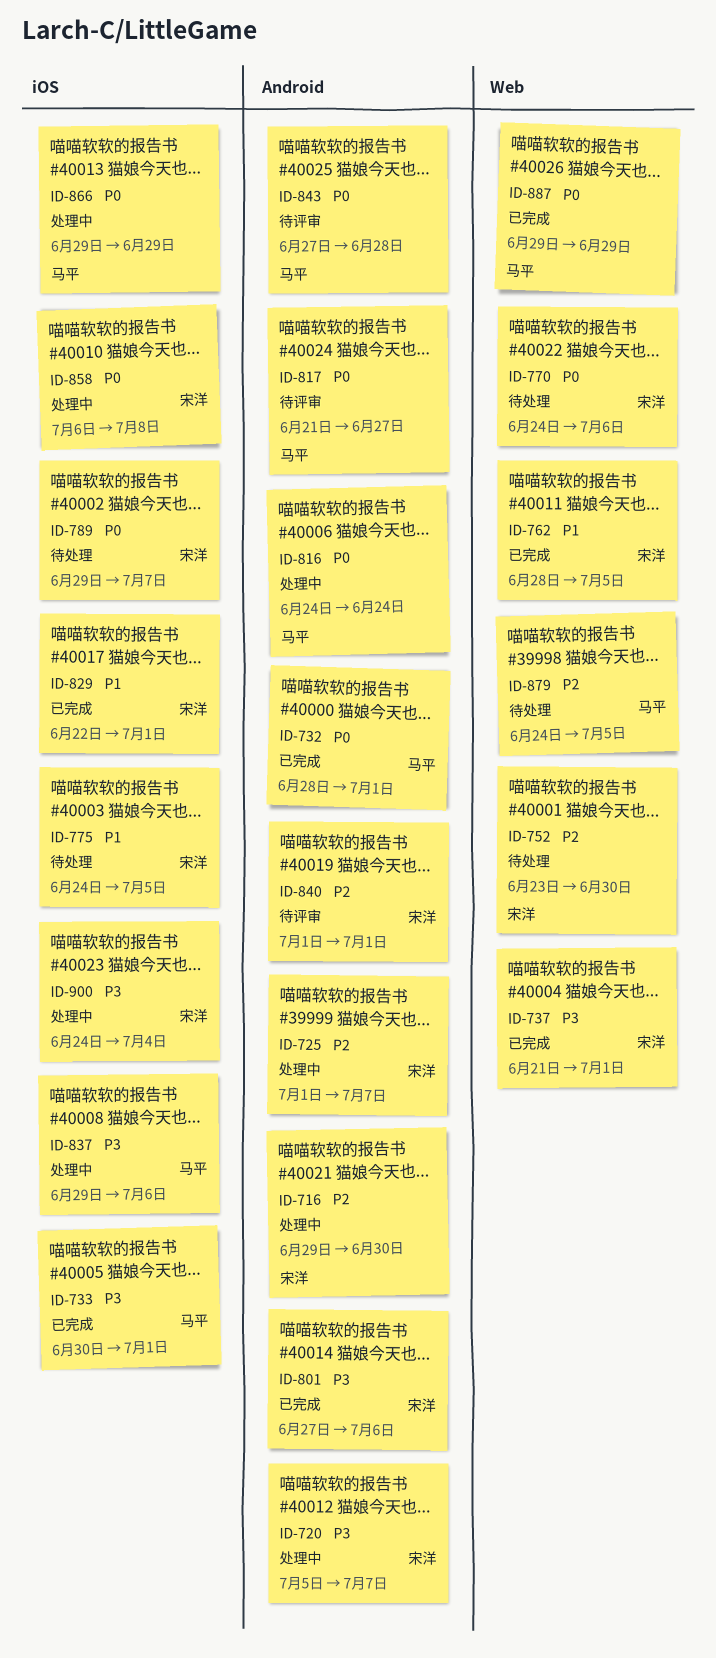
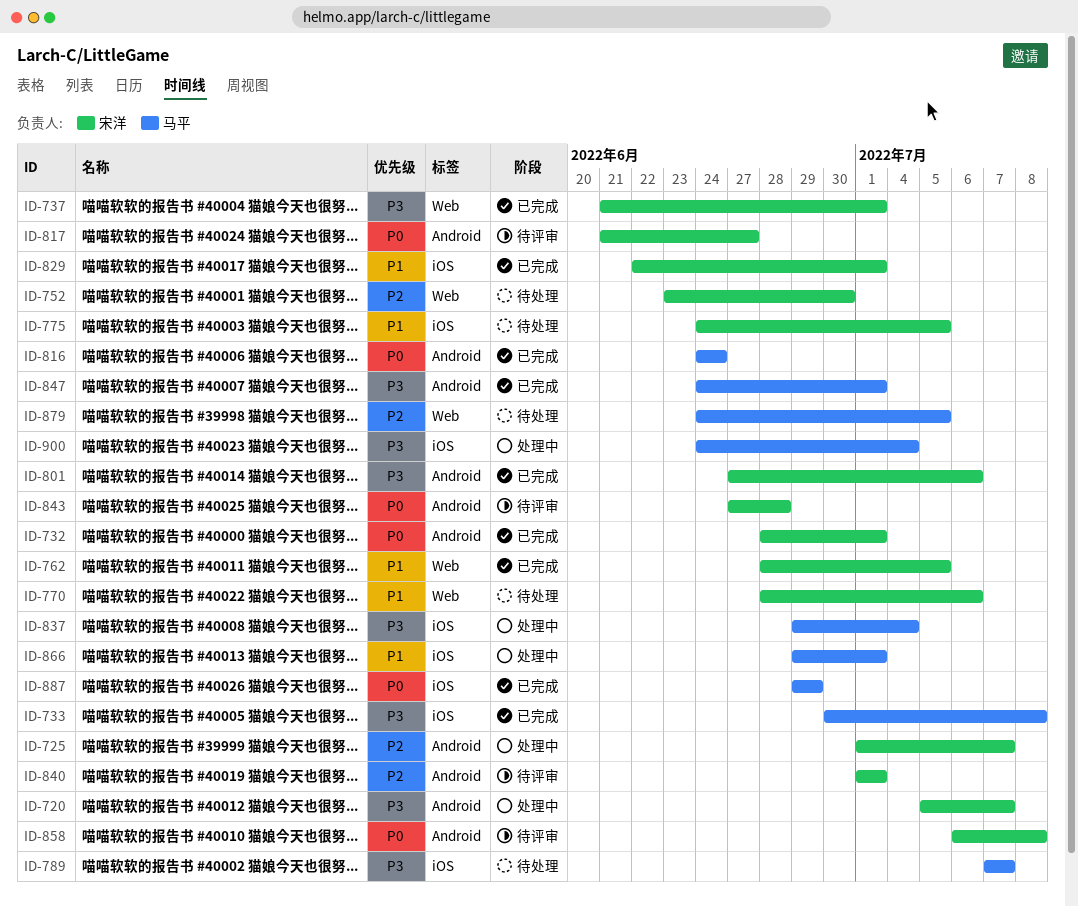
ID-716: present -> none
ID-732, owner: 马平 -> 宋洋
ID-733, due: Jul 1 -> Jul 8
ID-770, priority: P0 -> P1
ID-770, start: Jun 24 -> Jun 28
ID-789, owner: 宋洋 -> 马平
ID-789, priority: P0 -> P3
ID-789, start: Jun 29 -> Jul 7
ID-816, status: 处理中 -> 已完成
ID-817, owner: 马平 -> 宋洋
ID-837, due: Jul 6 -> Jul 4
ID-843, owner: 马平 -> 宋洋
ID-847: none -> present
ID-858, status: 处理中 -> 待评审
ID-858, label: iOS -> Android
ID-866, priority: P0 -> P1
ID-866, due: Jun 29 -> Jul 1
ID-887, label: Web -> iOS
ID-900, owner: 宋洋 -> 马平

